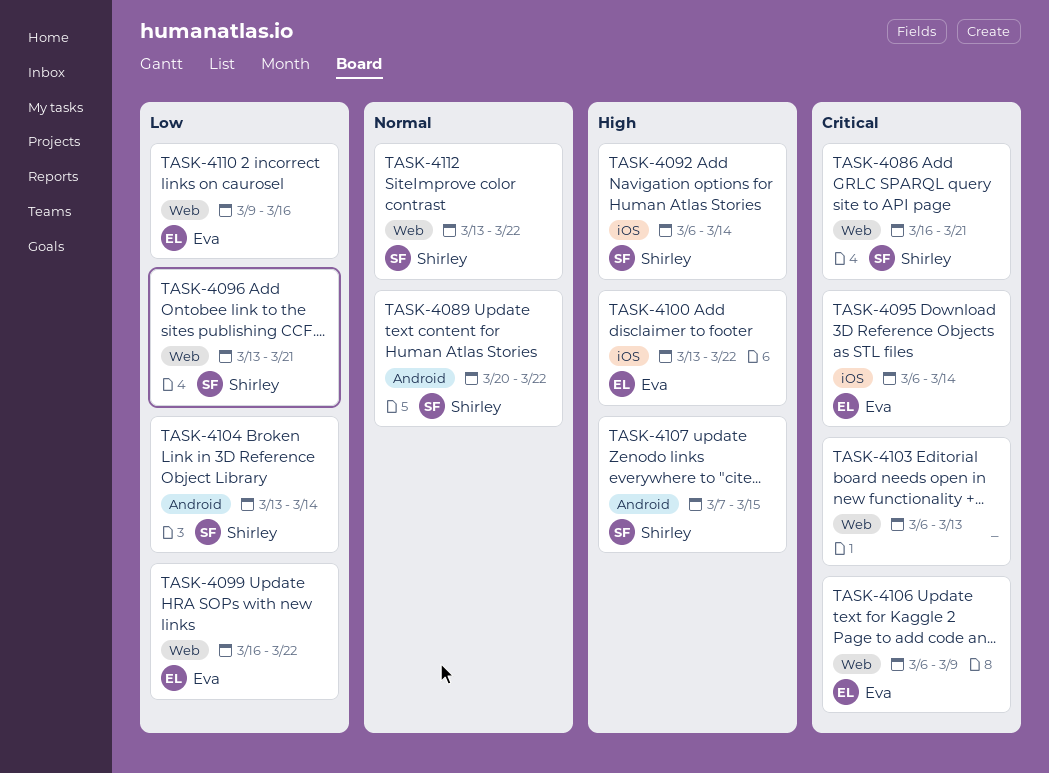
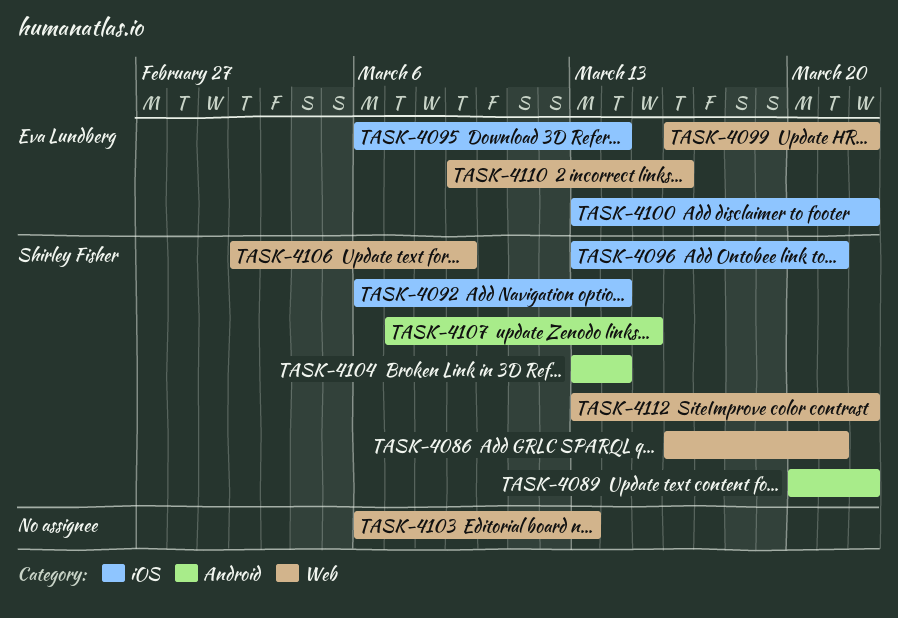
TASK-4096, label: Web -> iOS
TASK-4106, owner: Eva Lundberg -> Shirley Fisher
TASK-4106, start: Mar 6 -> Mar 2

